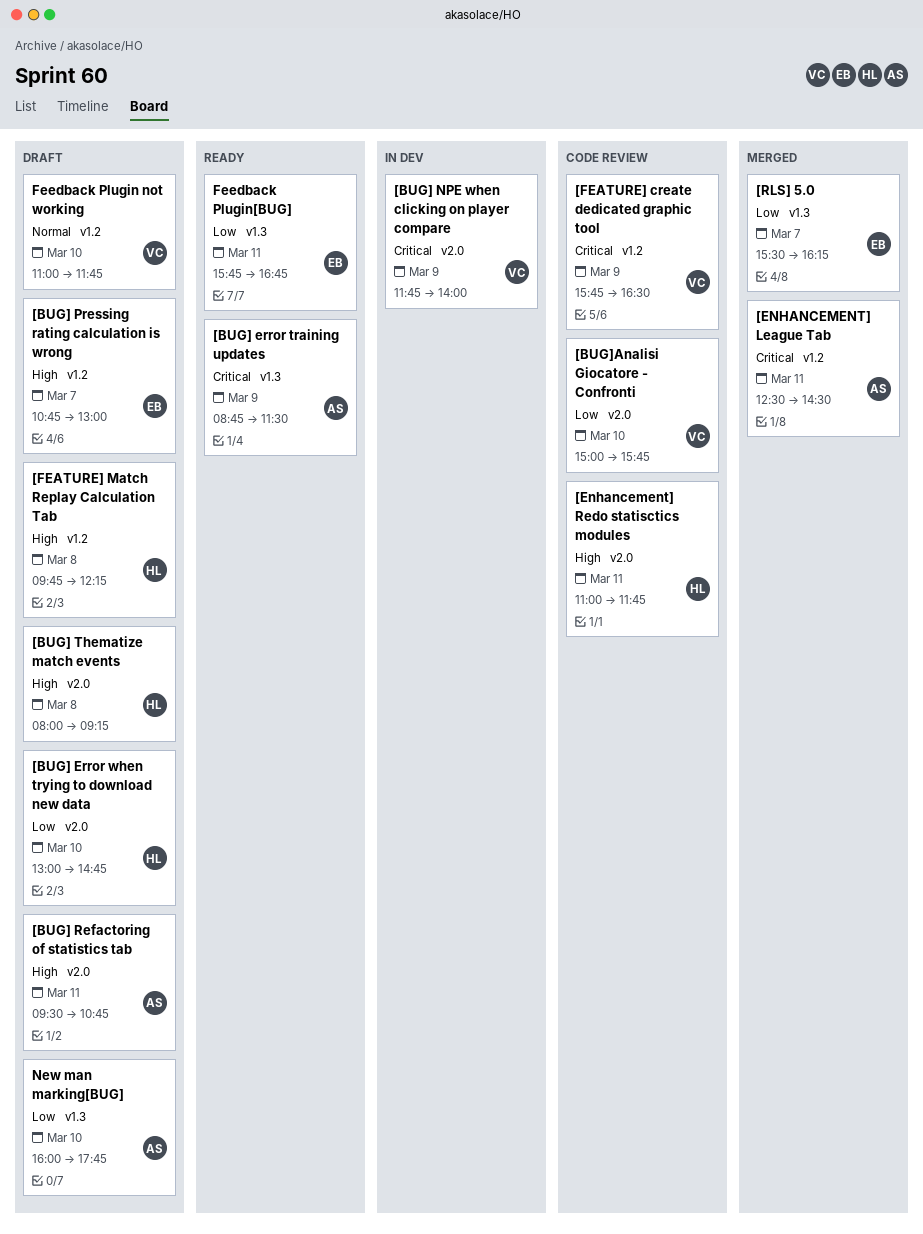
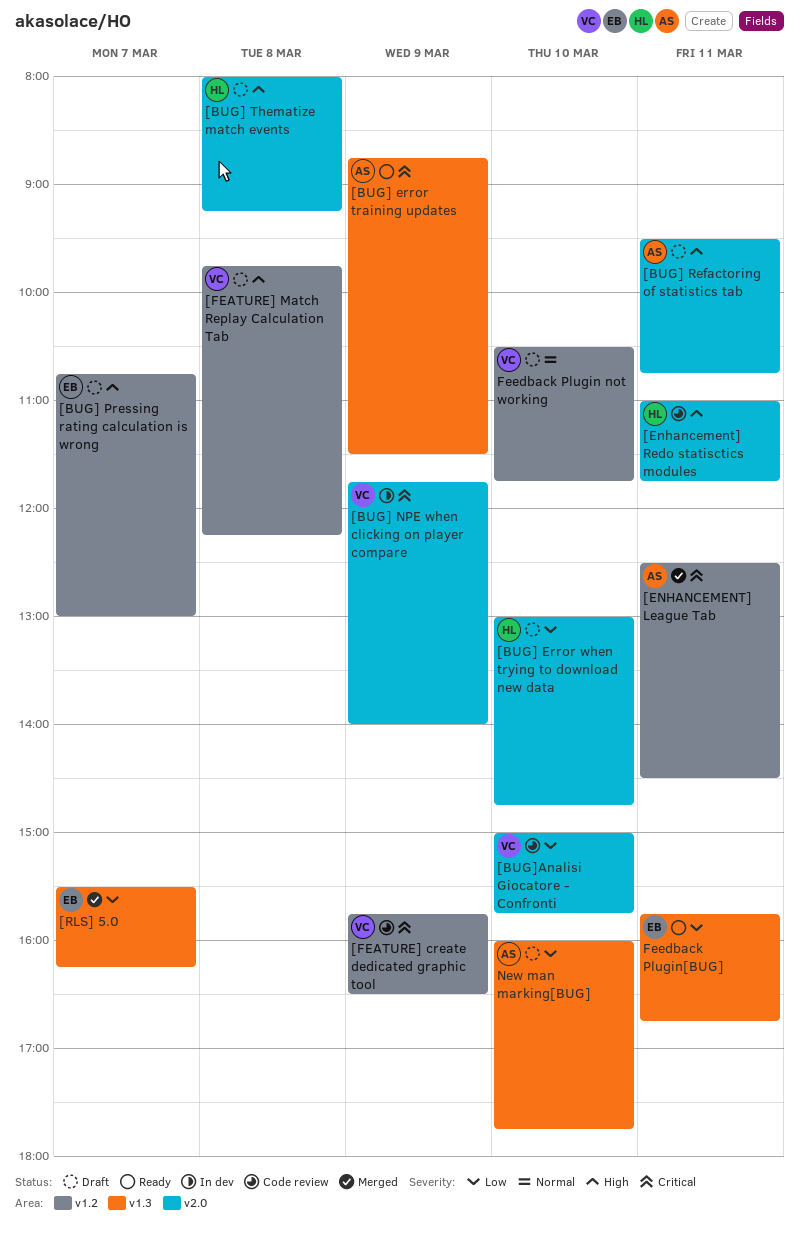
[FEATURE] Match Replay Calculation Tab, owner: HL -> VC
Feedback Plugin not working, begins: 11:00 -> 10:30

